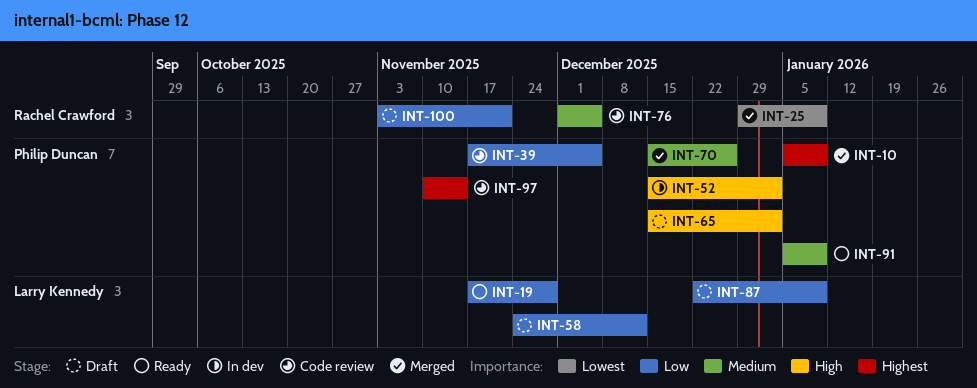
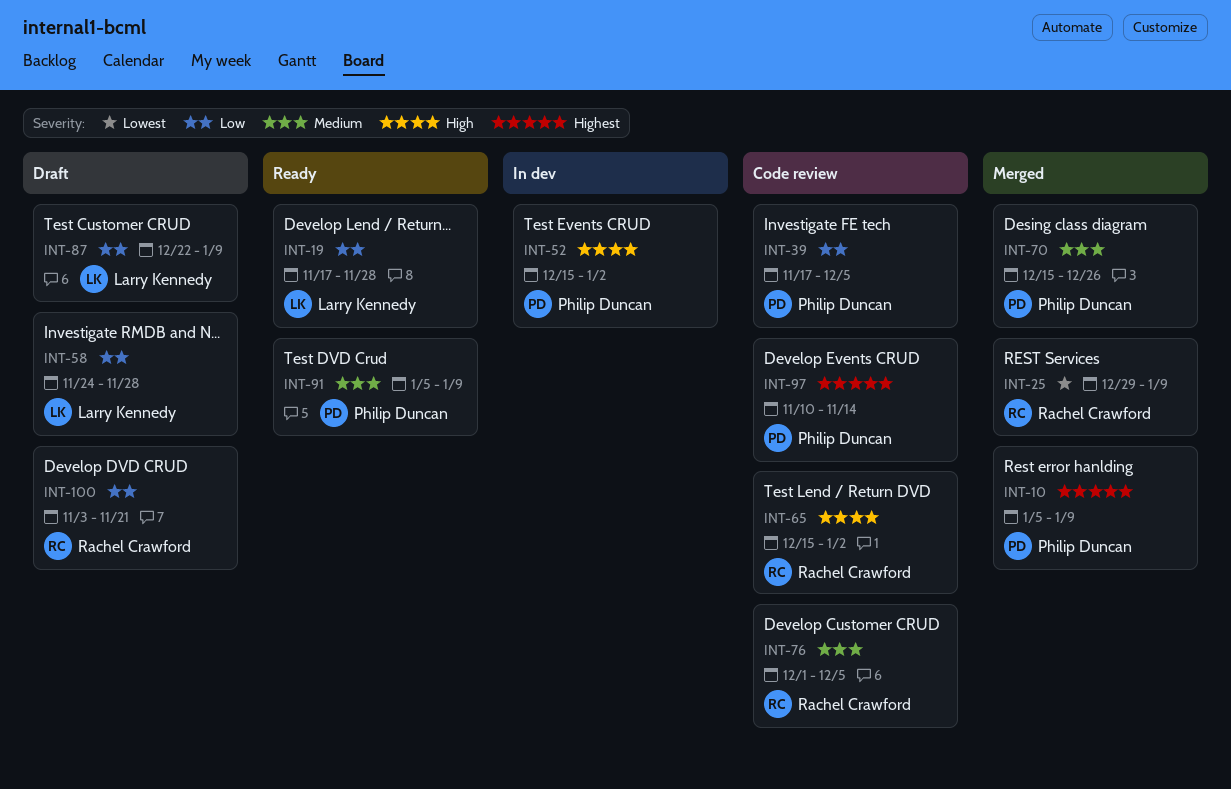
INT-58, due: Dec 12 -> Nov 28
INT-65, status: Draft -> Code review
INT-65, owner: Philip Duncan -> Rachel Crawford

